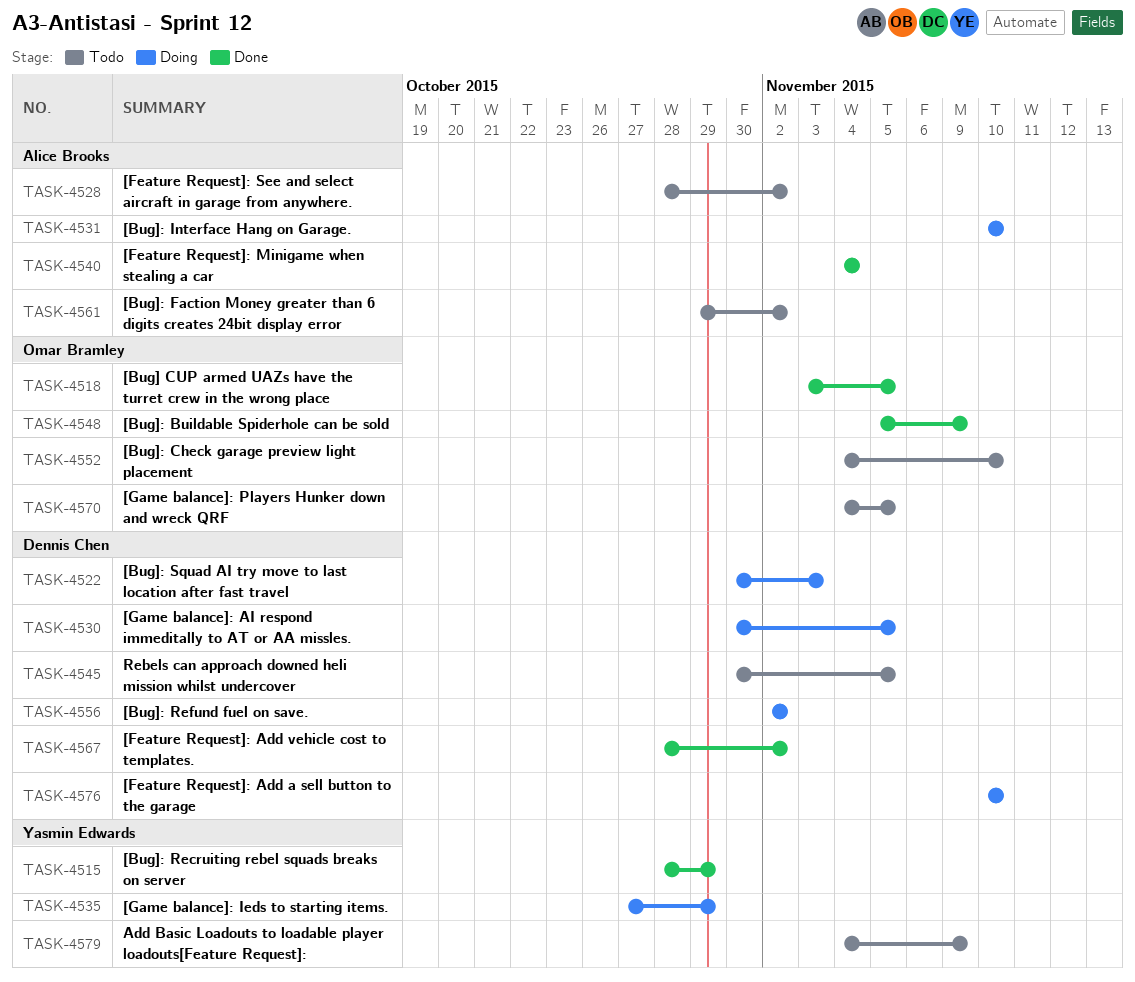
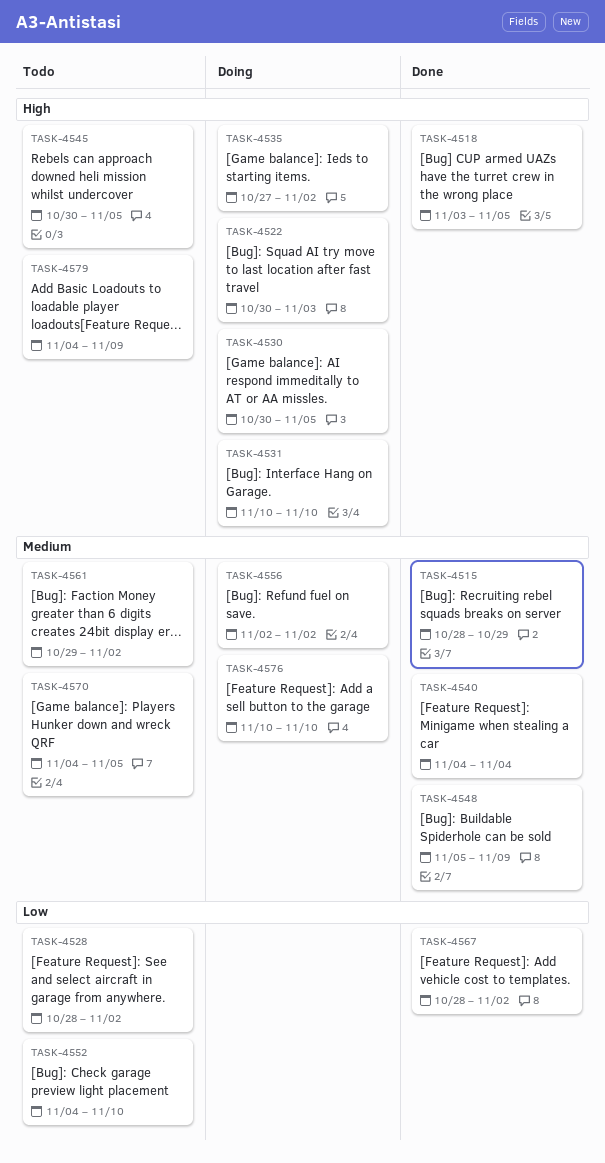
TASK-4535, due: Oct 29 -> Nov 2

